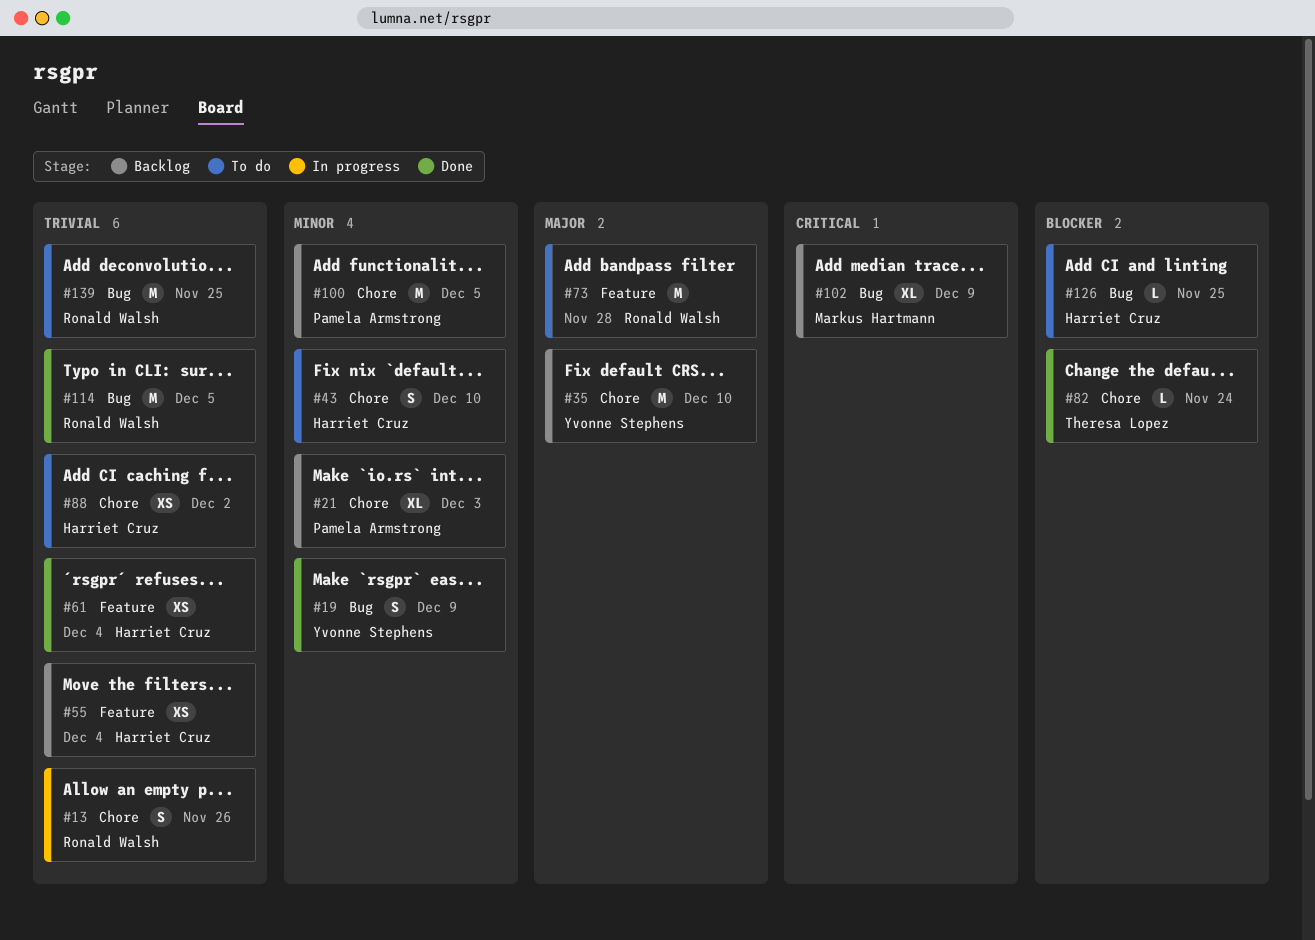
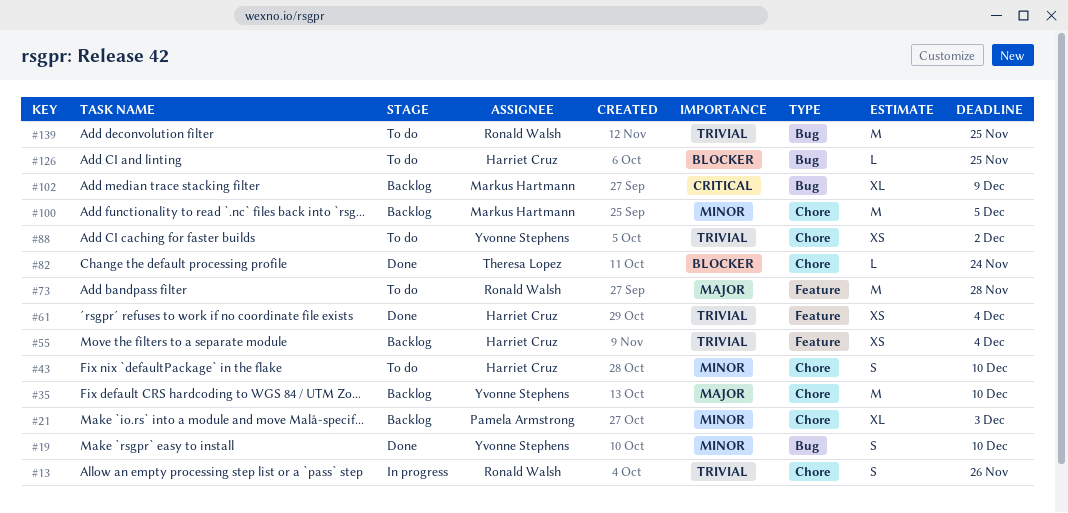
#19, due: Dec 9 -> Dec 10
#88, owner: Harriet Cruz -> Yvonne Stephens
#100, owner: Pamela Armstrong -> Markus Hartmann
#114: present -> none

